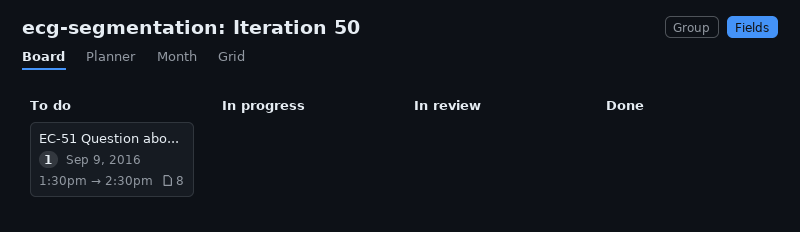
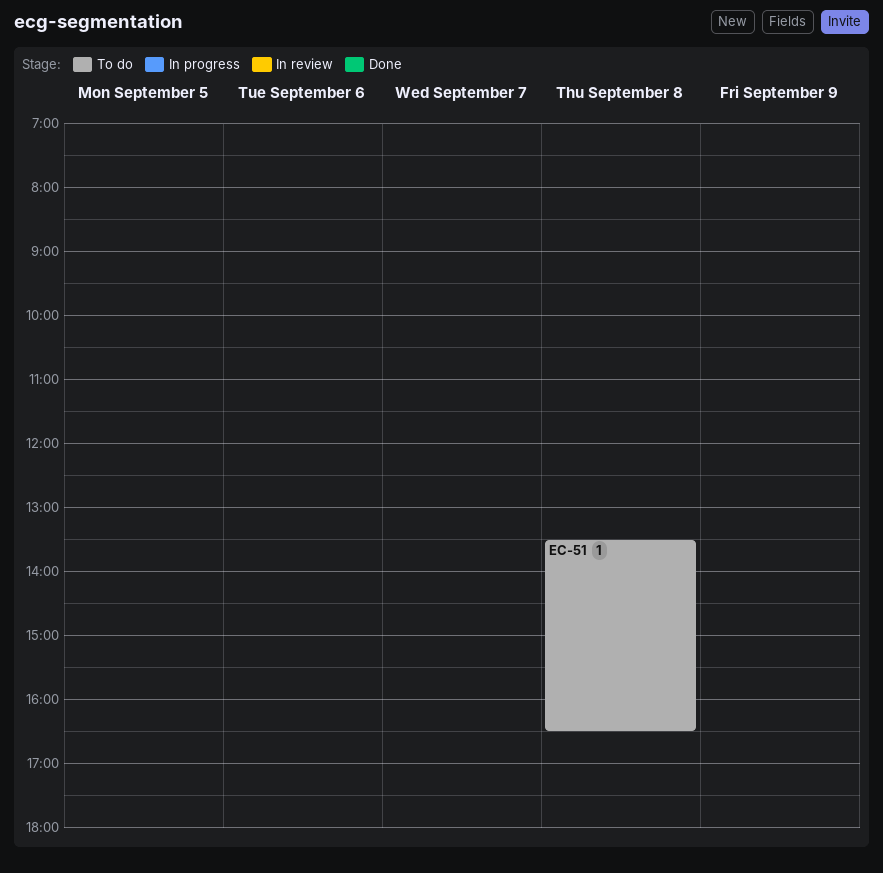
EC-51, day: Sep 9 -> Sep 8
EC-51, ends: 14:30 -> 16:30

